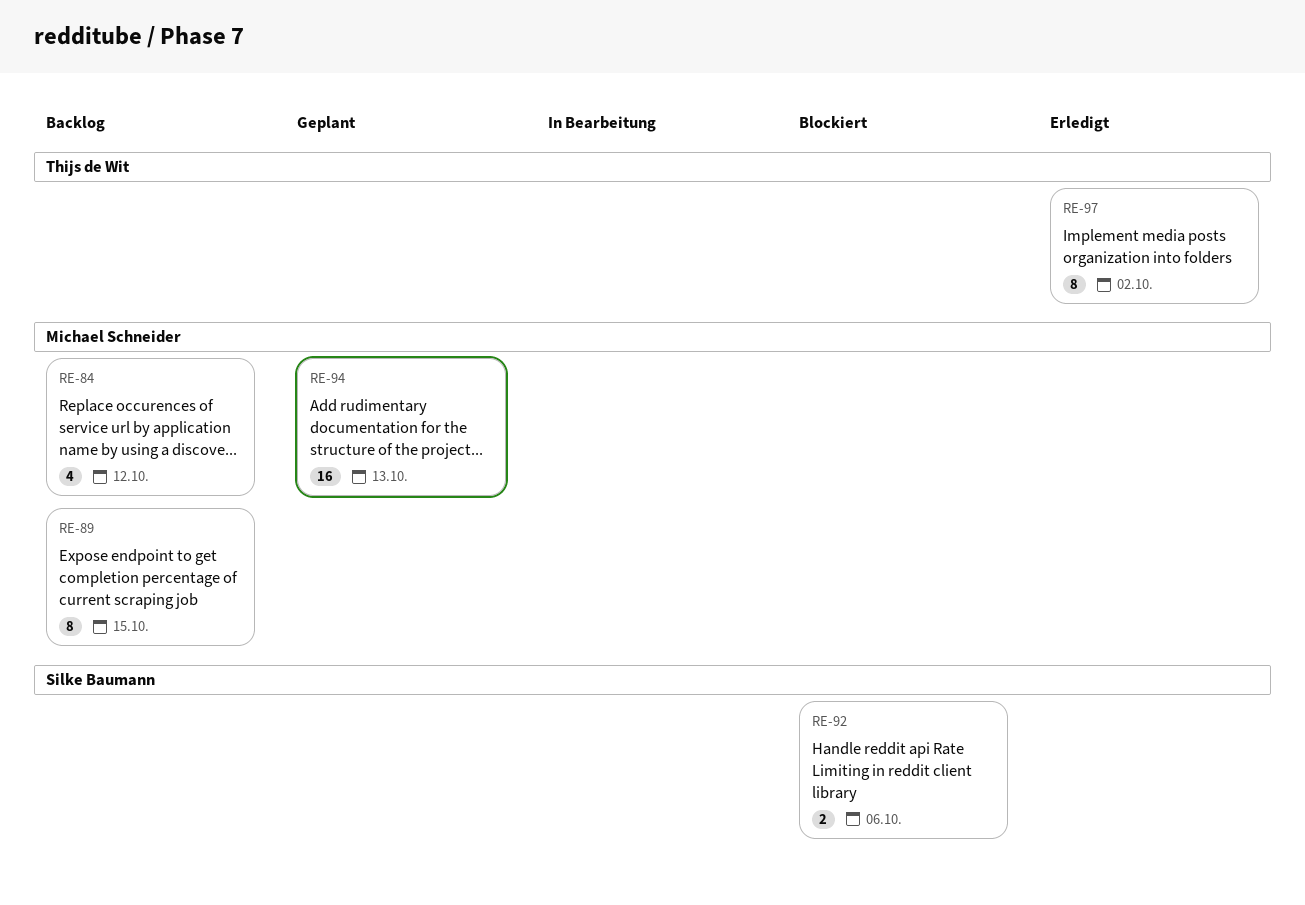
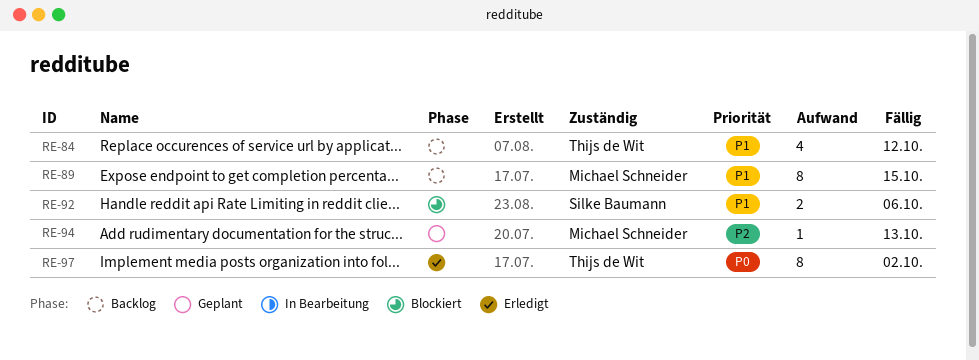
RE-84, owner: Michael Schneider -> Thijs de Wit
RE-94, estimate: 16 -> 1

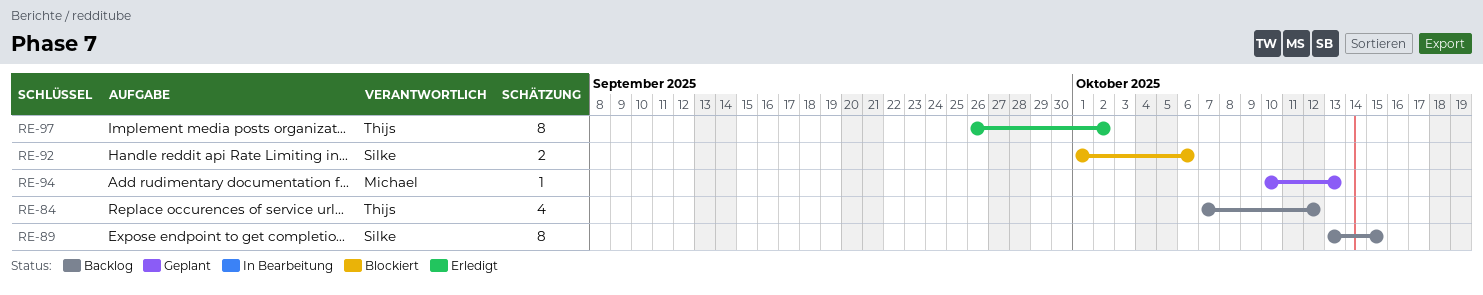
RE-89, owner: Michael Schneider -> Silke Baumann

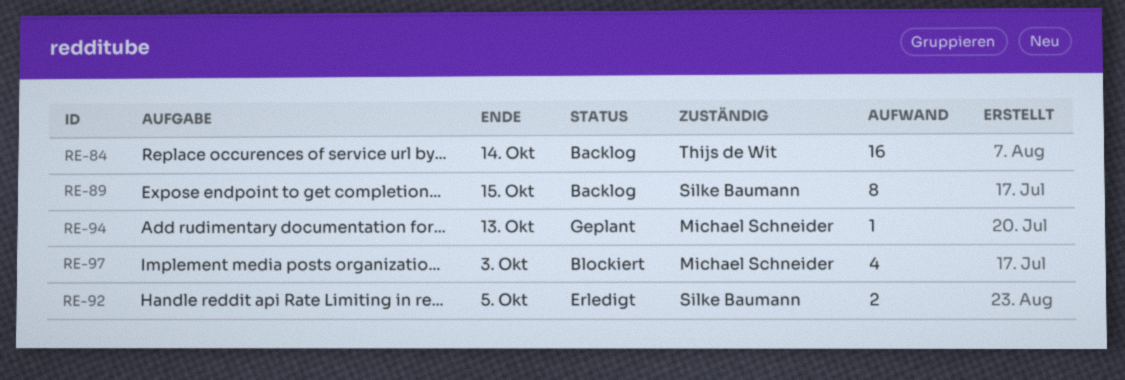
RE-84, estimate: 4 -> 16
RE-84, due: Oct 12 -> Oct 14
RE-92, status: Blockiert -> Erledigt
RE-92, due: Oct 6 -> Oct 5
RE-97, status: Erledigt -> Blockiert
RE-97, owner: Thijs de Wit -> Michael Schneider
RE-97, estimate: 8 -> 4
RE-97, due: Oct 2 -> Oct 3

